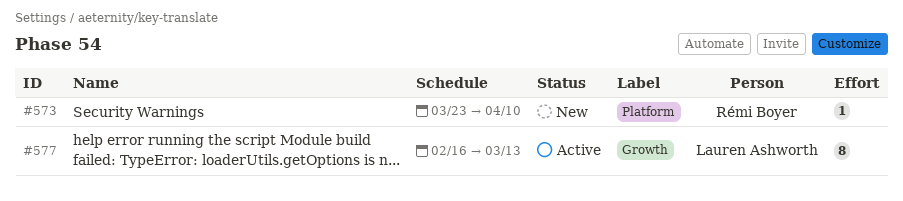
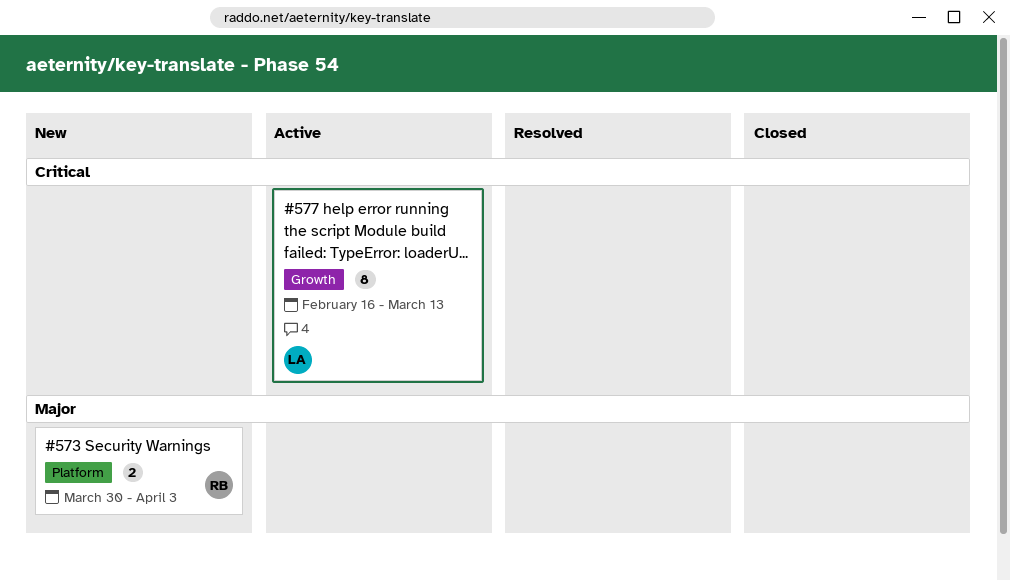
#573, estimate: 1 -> 2
#573, start: Mar 23 -> Mar 30
#573, due: Apr 10 -> Apr 3

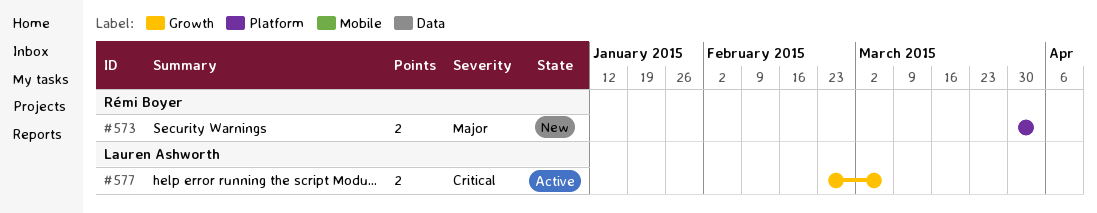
#577, estimate: 8 -> 2
#577, start: Feb 16 -> Feb 23
#577, due: Mar 13 -> Mar 6

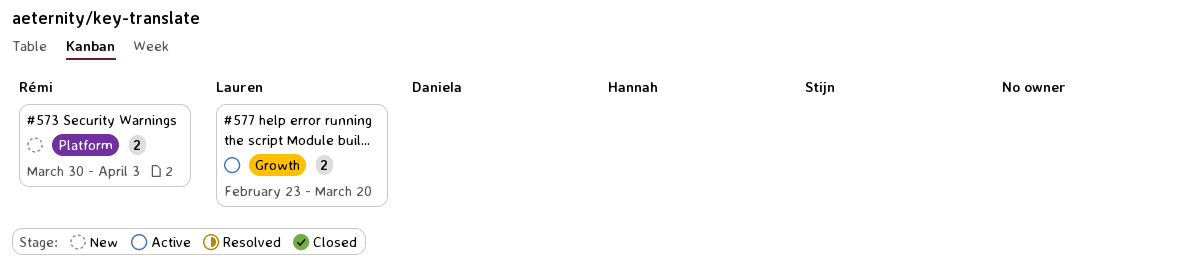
#577, due: Mar 6 -> Mar 20

